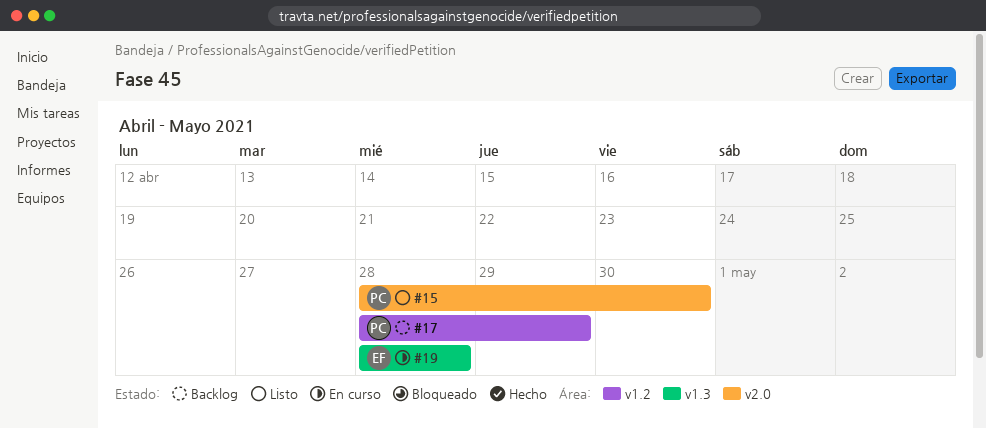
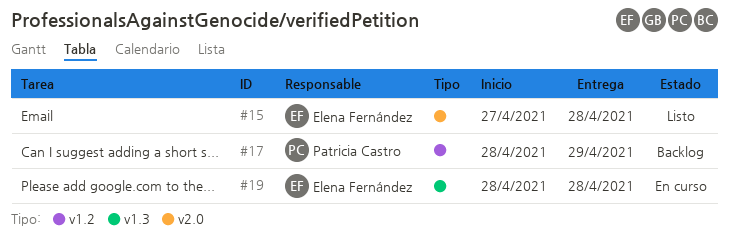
#15, owner: Patricia Castro -> Elena Fernández
#15, start: Apr 28 -> Apr 27
#15, due: Apr 30 -> Apr 28

